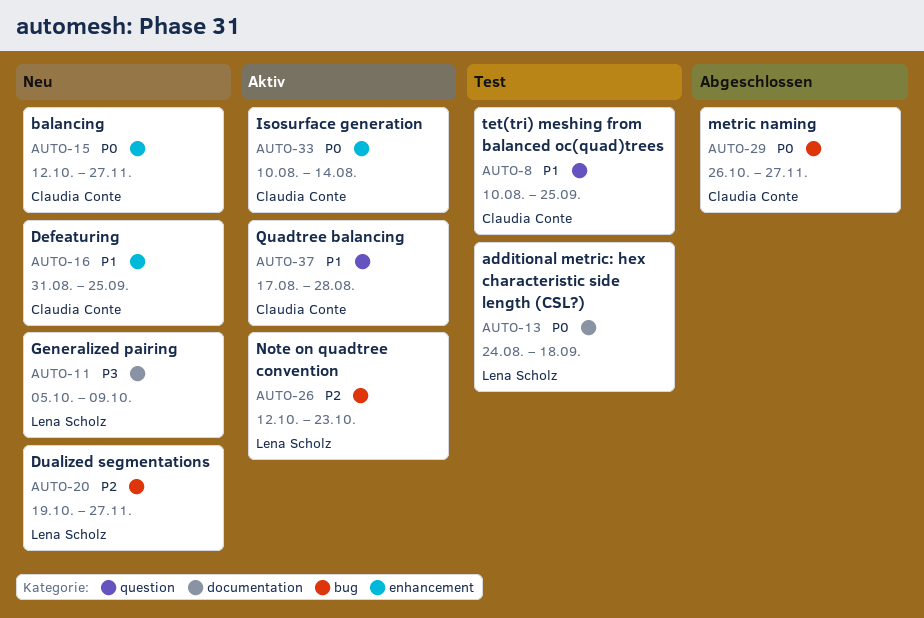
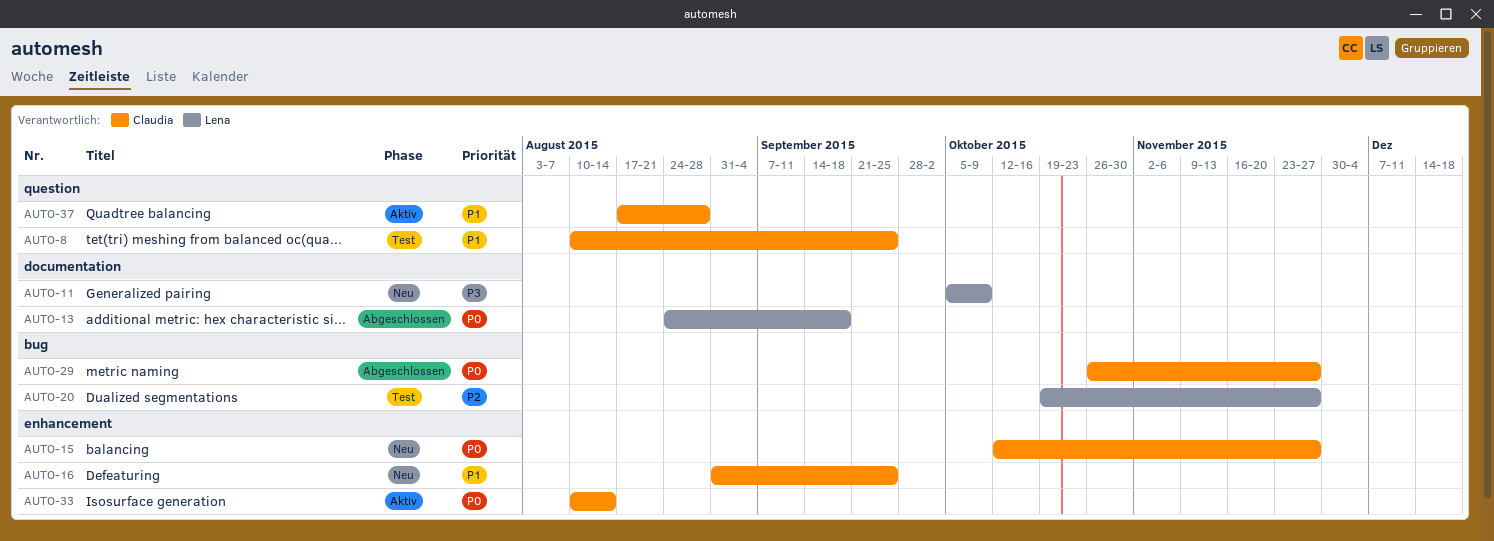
AUTO-13, status: Test -> Abgeschlossen
AUTO-20, status: Neu -> Test
AUTO-26: present -> none

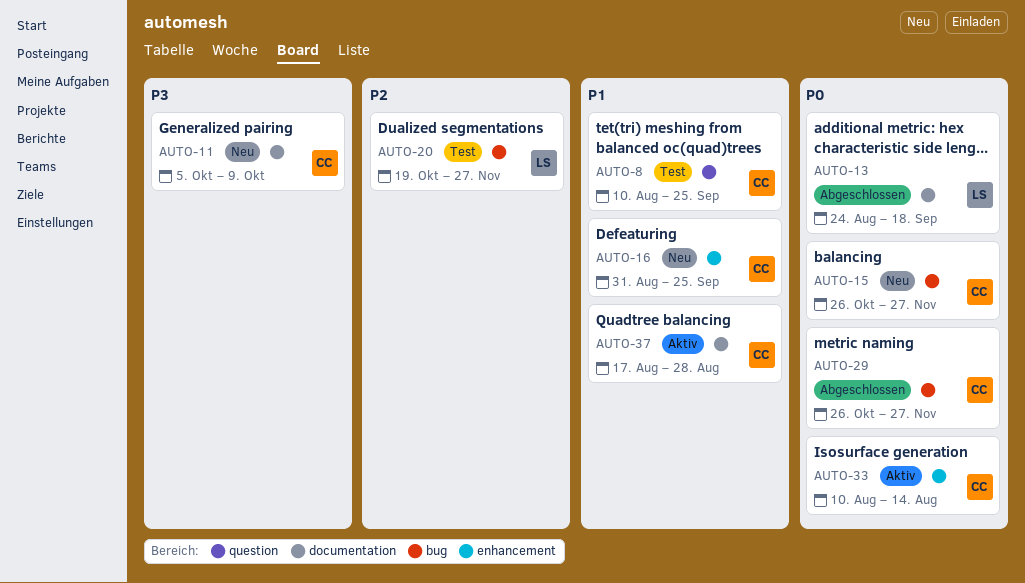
AUTO-11, owner: Lena -> Claudia
AUTO-15, label: enhancement -> bug
AUTO-15, start: Oct 12 -> Oct 26
AUTO-37, label: question -> documentation

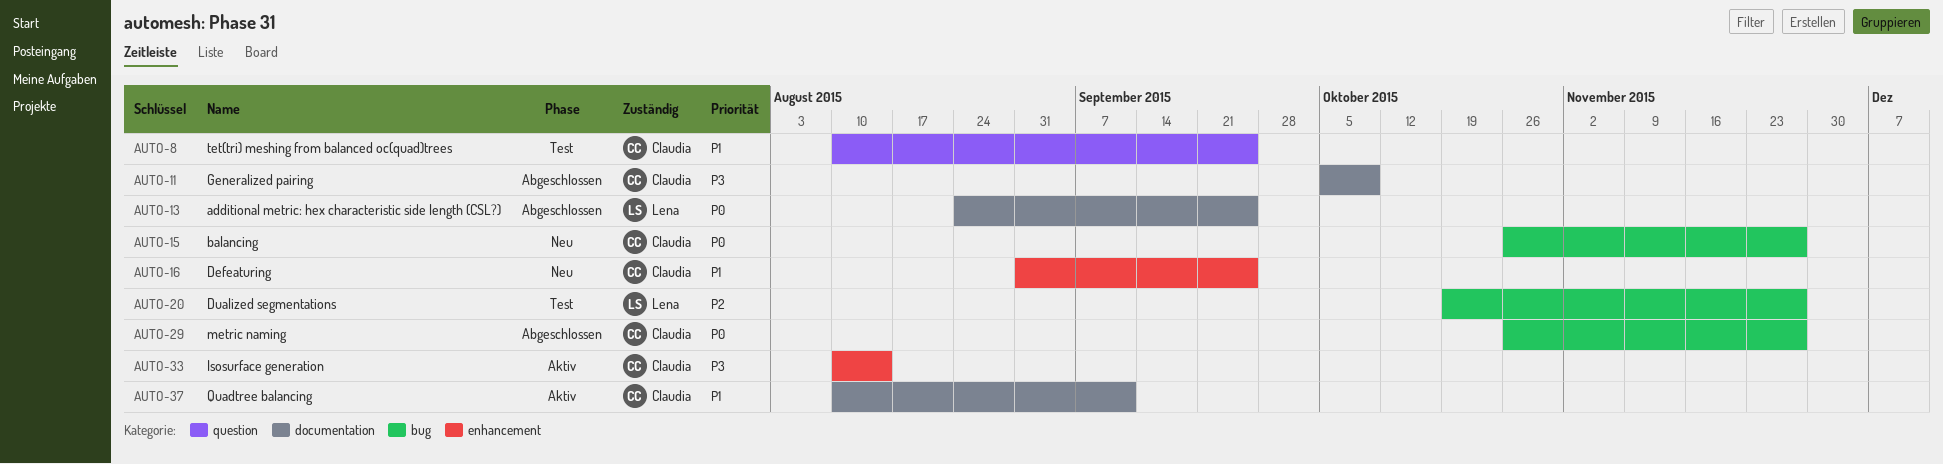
AUTO-11, status: Neu -> Abgeschlossen
AUTO-13, due: Sep 18 -> Sep 25
AUTO-33, priority: P0 -> P3
AUTO-37, start: Aug 17 -> Aug 10
AUTO-37, due: Aug 28 -> Sep 11

